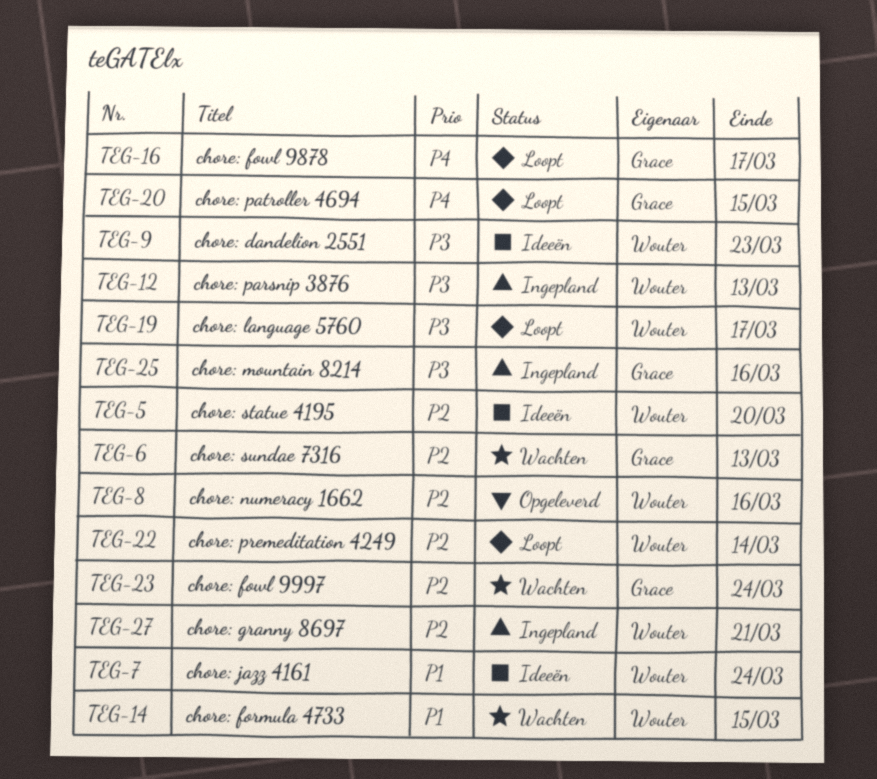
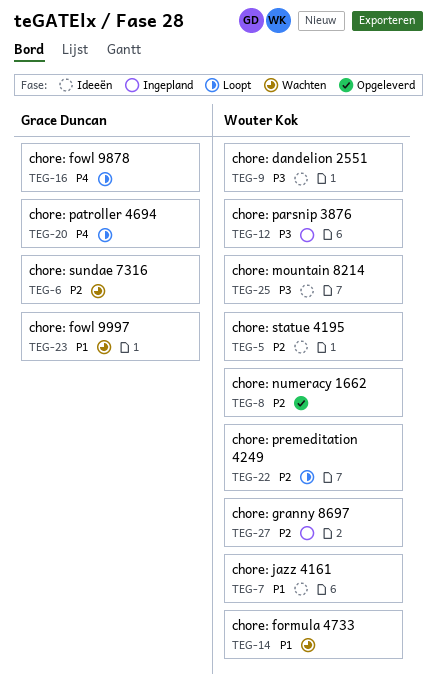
TEG-19: present -> none
TEG-23, priority: P2 -> P1
TEG-25, status: Ingepland -> Ideeën
TEG-25, owner: Grace Duncan -> Wouter Kok

